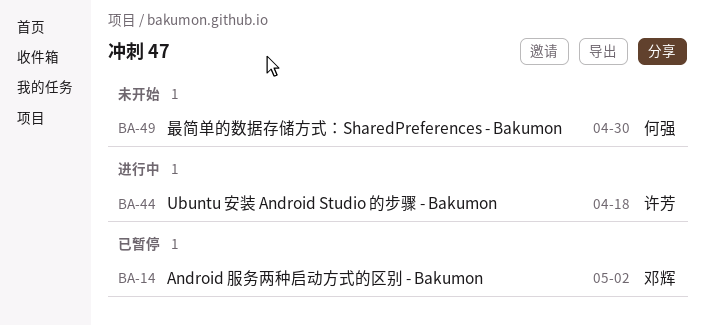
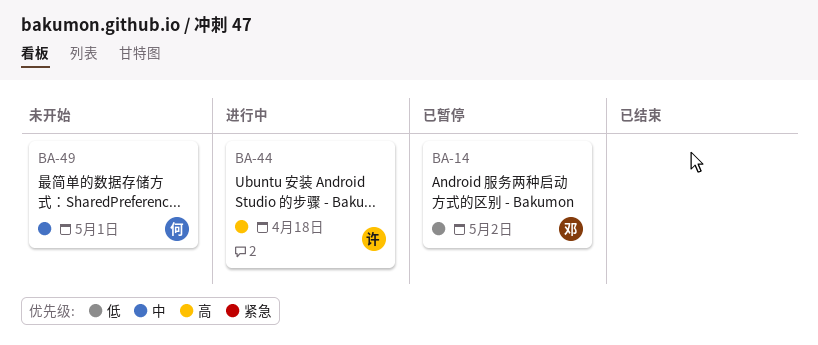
BA-49, due: Apr 30 -> May 1

